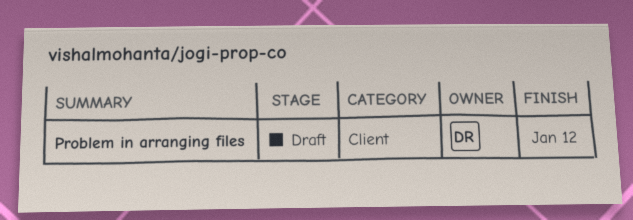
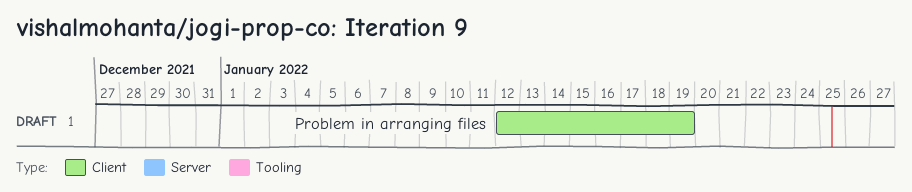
Problem in arranging files, due: Jan 12 -> Jan 19

